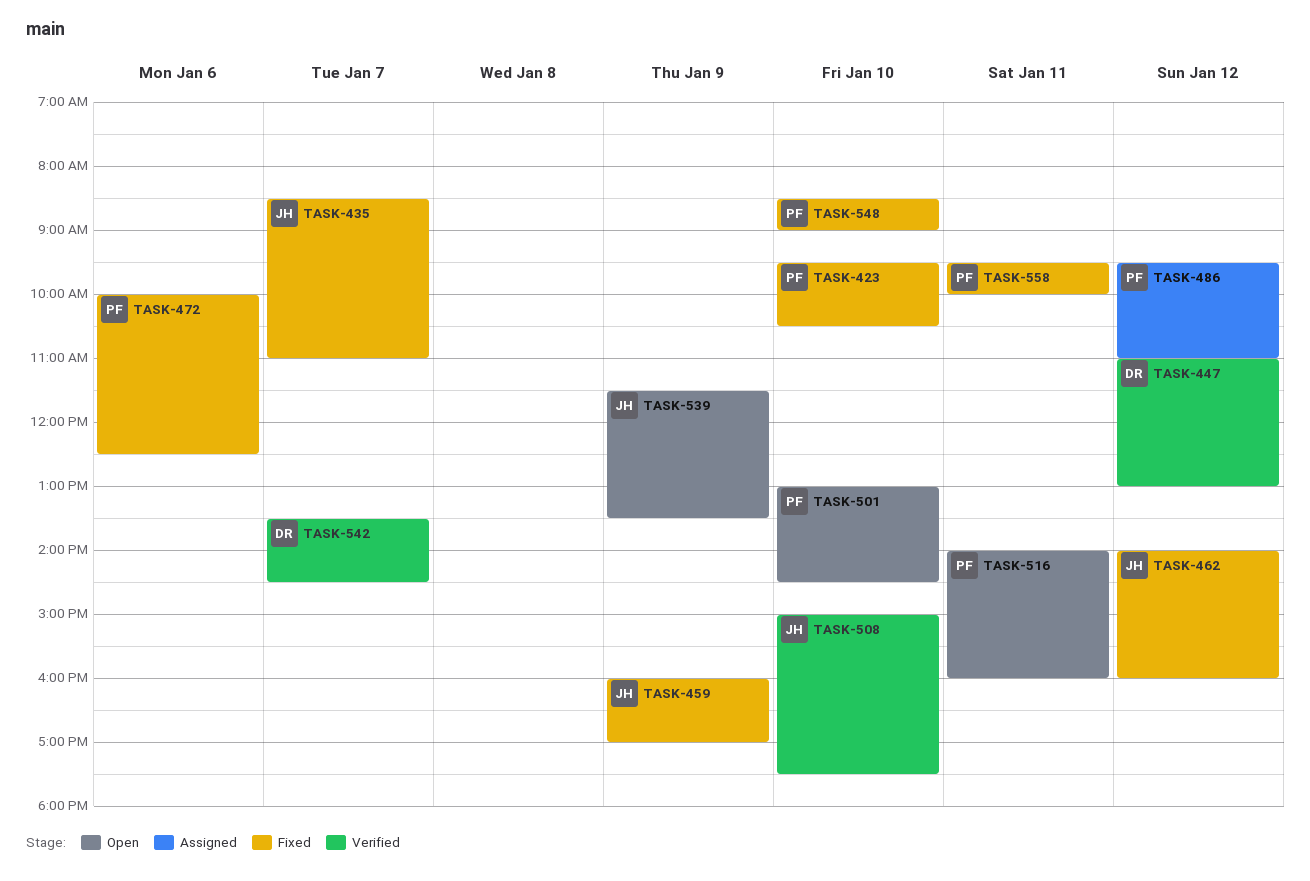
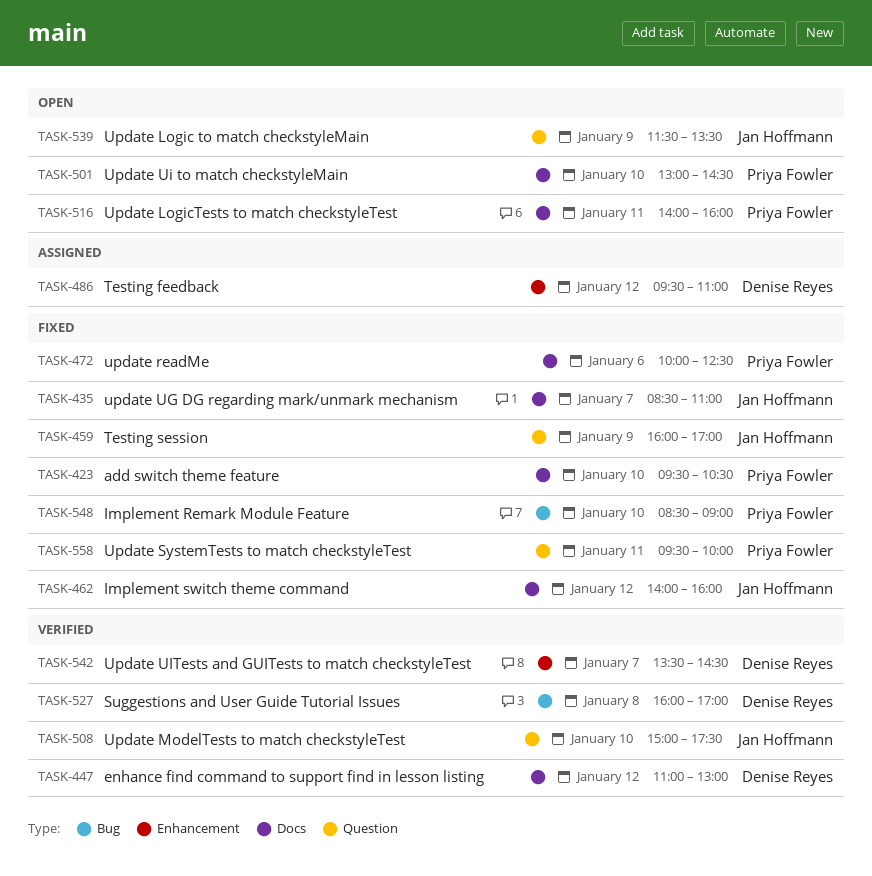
TASK-486, owner: Priya Fowler -> Denise Reyes
TASK-527: none -> present

